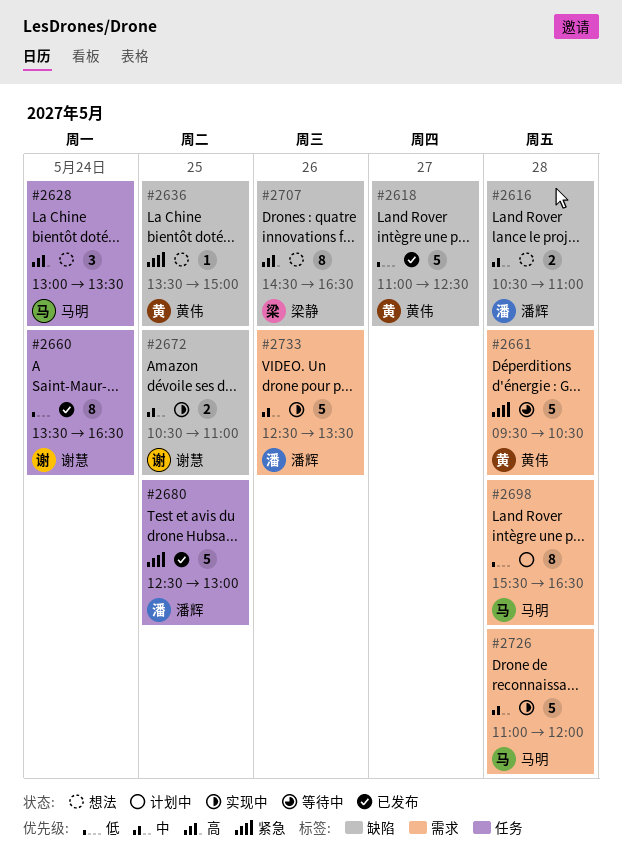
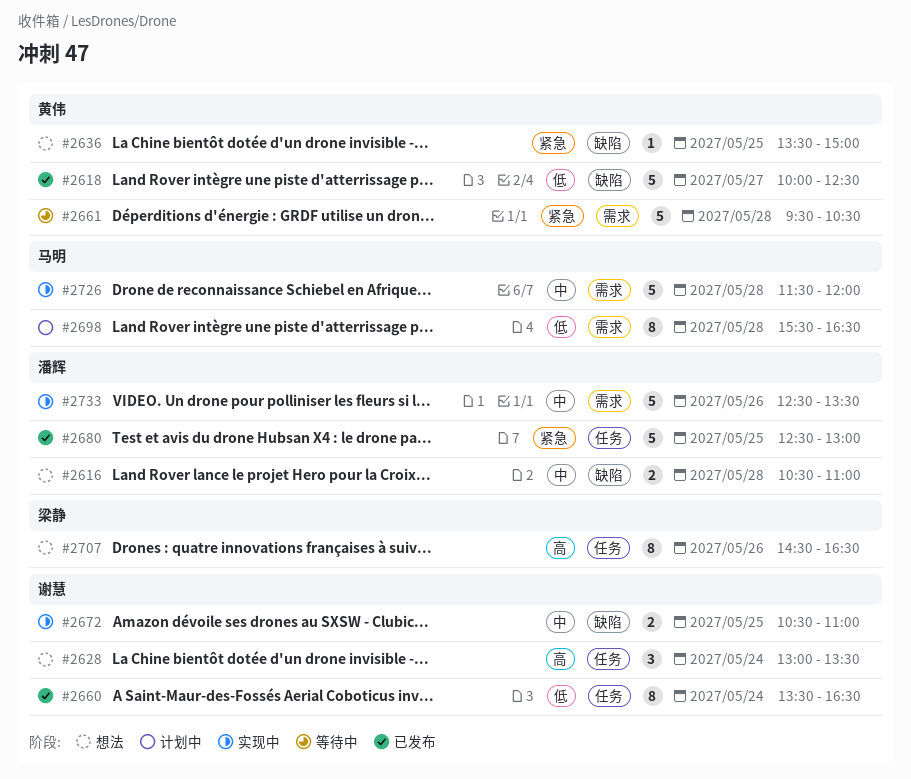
#2618, begins: 11:00 -> 10:00
#2628, owner: 马明 -> 谢慧
#2707, label: 缺陷 -> 任务
#2726, begins: 11:00 -> 11:30

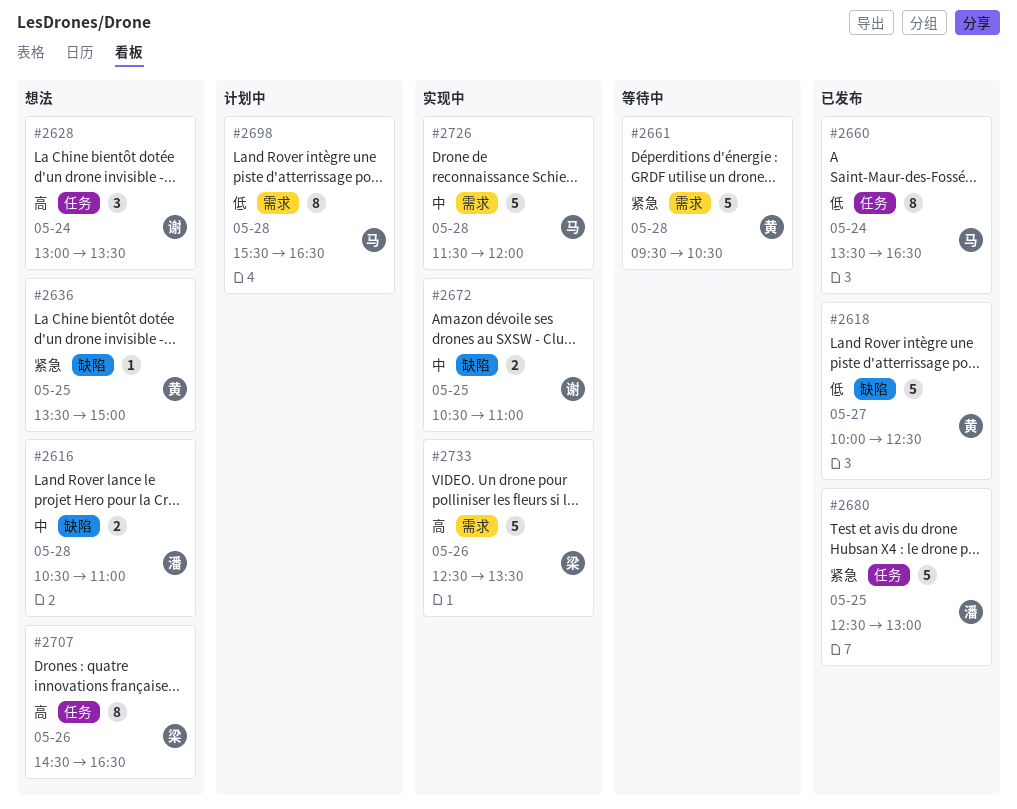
#2660, owner: 谢慧 -> 马明
#2733, owner: 潘辉 -> 梁静
#2733, priority: 中 -> 高

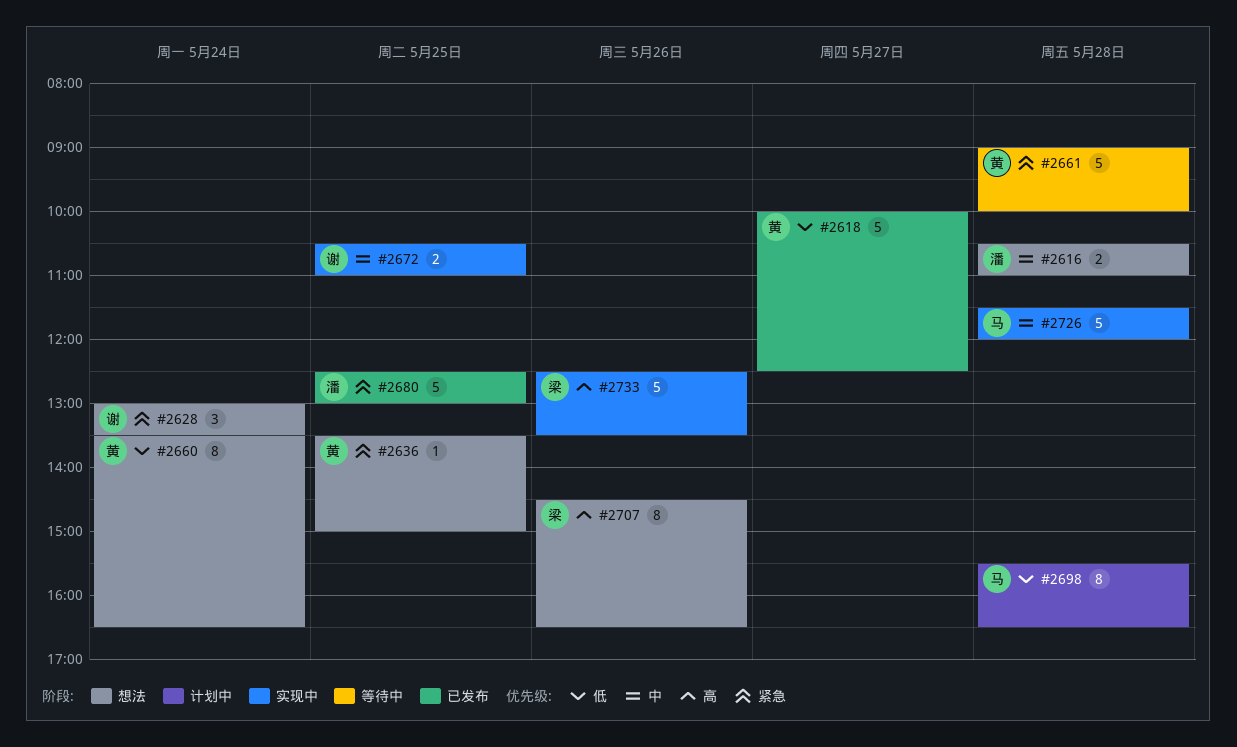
#2628, priority: 高 -> 紧急
#2660, status: 已发布 -> 想法
#2660, owner: 马 -> 黄
#2661, begins: 09:30 -> 09:00
#2661, ends: 10:30 -> 10:00

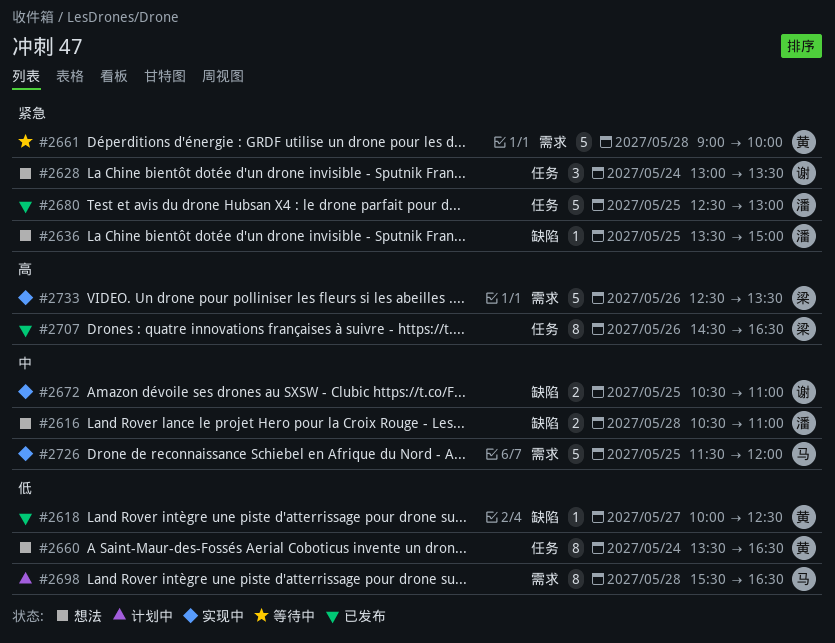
#2618, estimate: 5 -> 1
#2636, owner: 黄 -> 潘
#2707, status: 想法 -> 已发布
#2726, day: May 28 -> May 25

